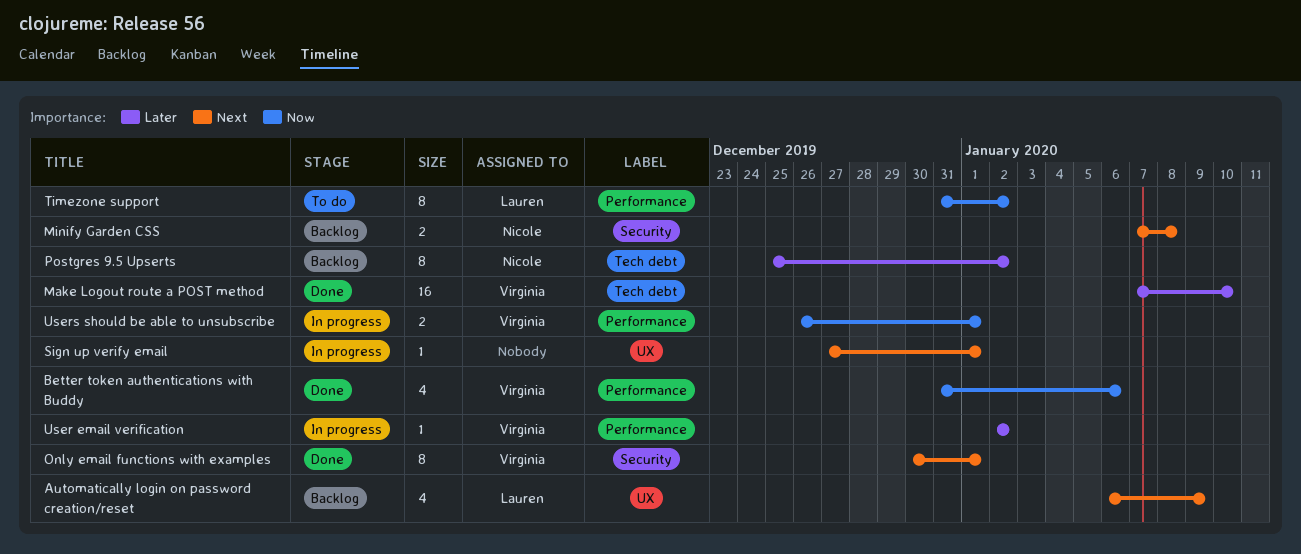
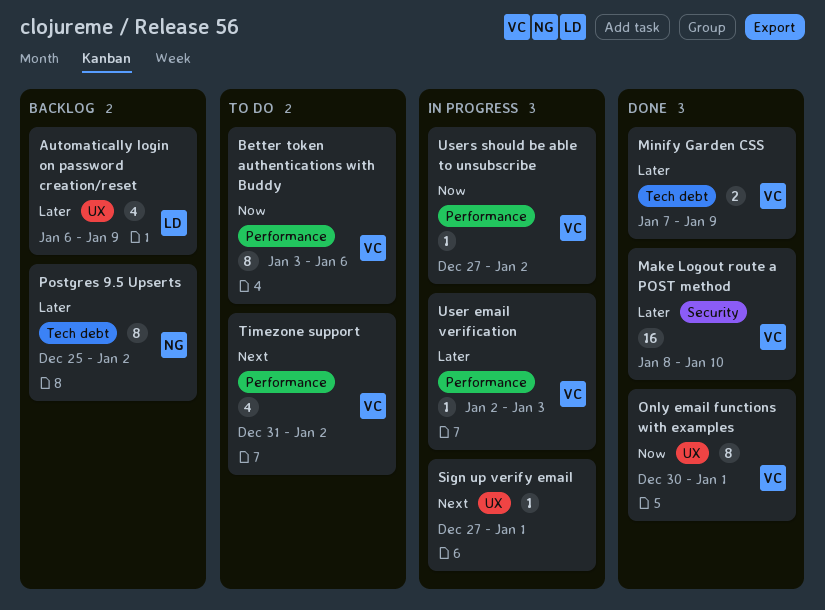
Automatically login on password creation/reset, priority: Next -> Later
Better token authentications with Buddy, status: Done -> To do
Better token authentications with Buddy, estimate: 4 -> 8
Better token authentications with Buddy, start: Dec 31 -> Jan 3
Make Logout route a POST method, label: Tech debt -> Security
Make Logout route a POST method, start: Jan 7 -> Jan 8
Minify Garden CSS, status: Backlog -> Done
Minify Garden CSS, owner: Nicole -> Virginia
Minify Garden CSS, priority: Next -> Later
Minify Garden CSS, label: Security -> Tech debt
Minify Garden CSS, due: Jan 8 -> Jan 9
Only email functions with examples, priority: Next -> Now
Only email functions with examples, label: Security -> UX
Timezone support, owner: Lauren -> Virginia
Timezone support, priority: Now -> Next
Timezone support, estimate: 8 -> 4
User email verification, due: Jan 2 -> Jan 3
Users should be able to unsubscribe, estimate: 2 -> 1
Users should be able to unsubscribe, start: Dec 26 -> Dec 27
Users should be able to unsubscribe, due: Jan 1 -> Jan 2

